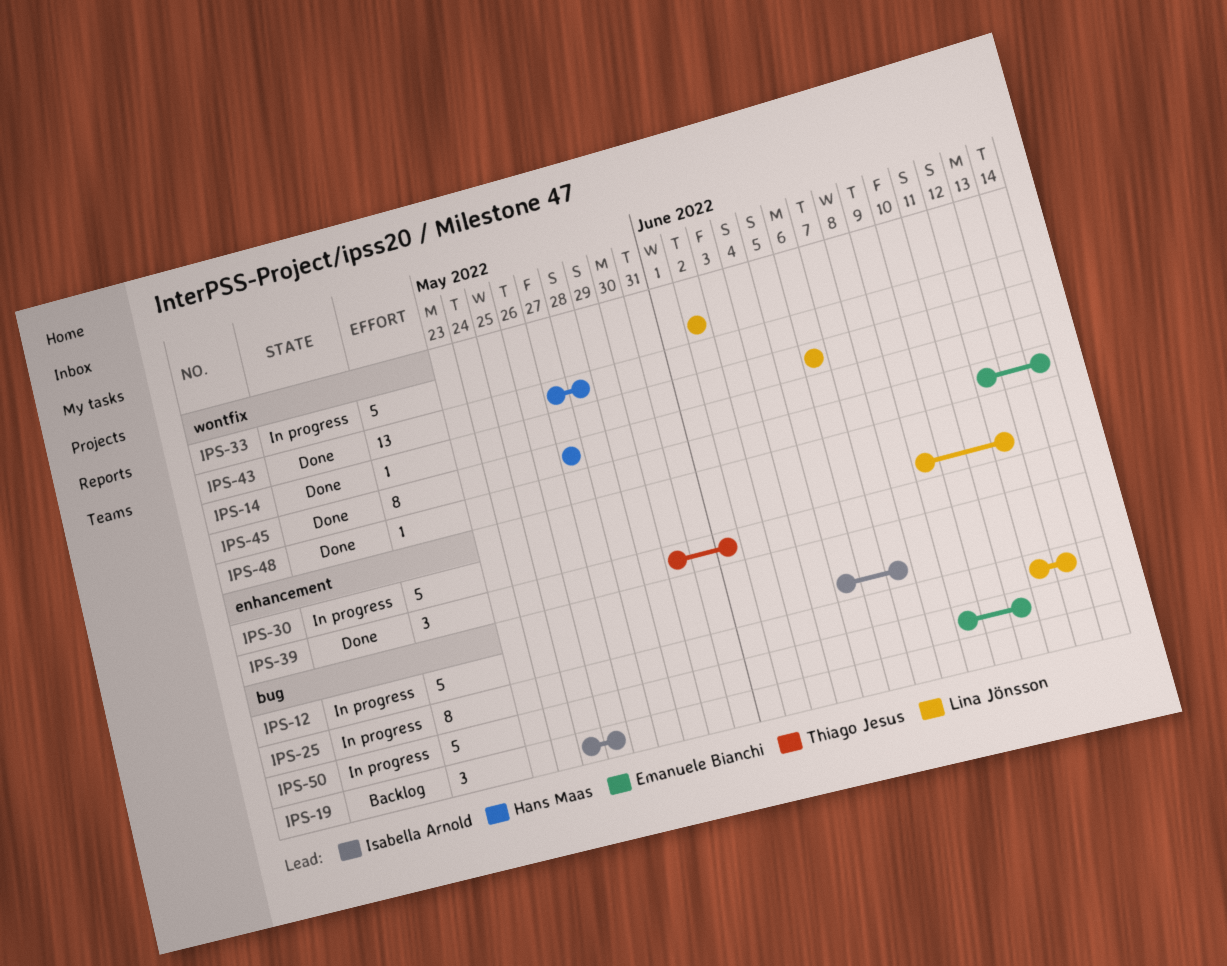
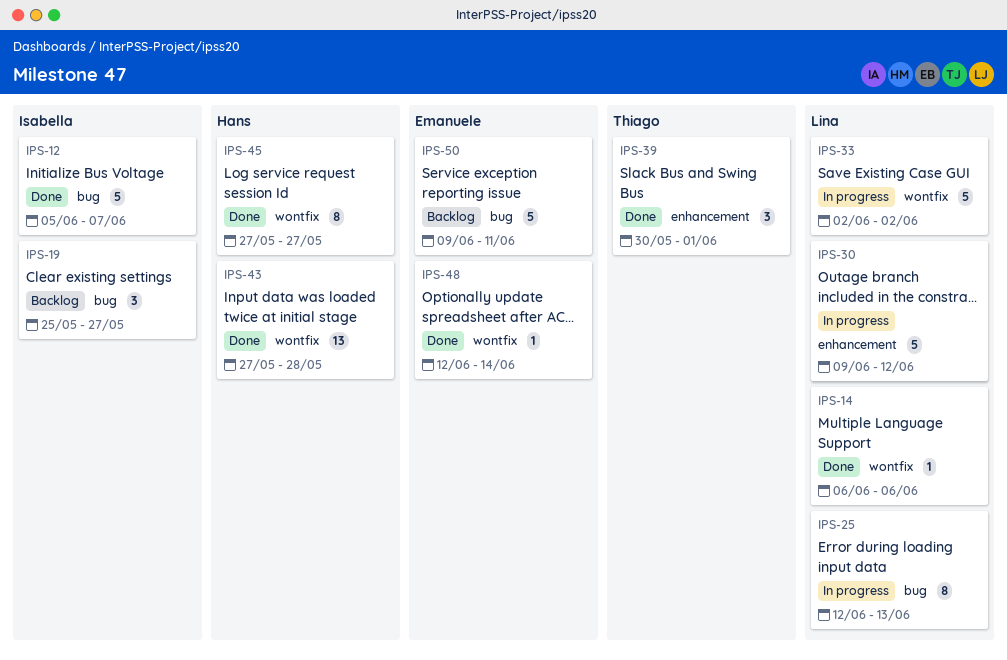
IPS-12, status: In progress -> Done
IPS-19, due: May 26 -> May 27
IPS-50, status: In progress -> Backlog

